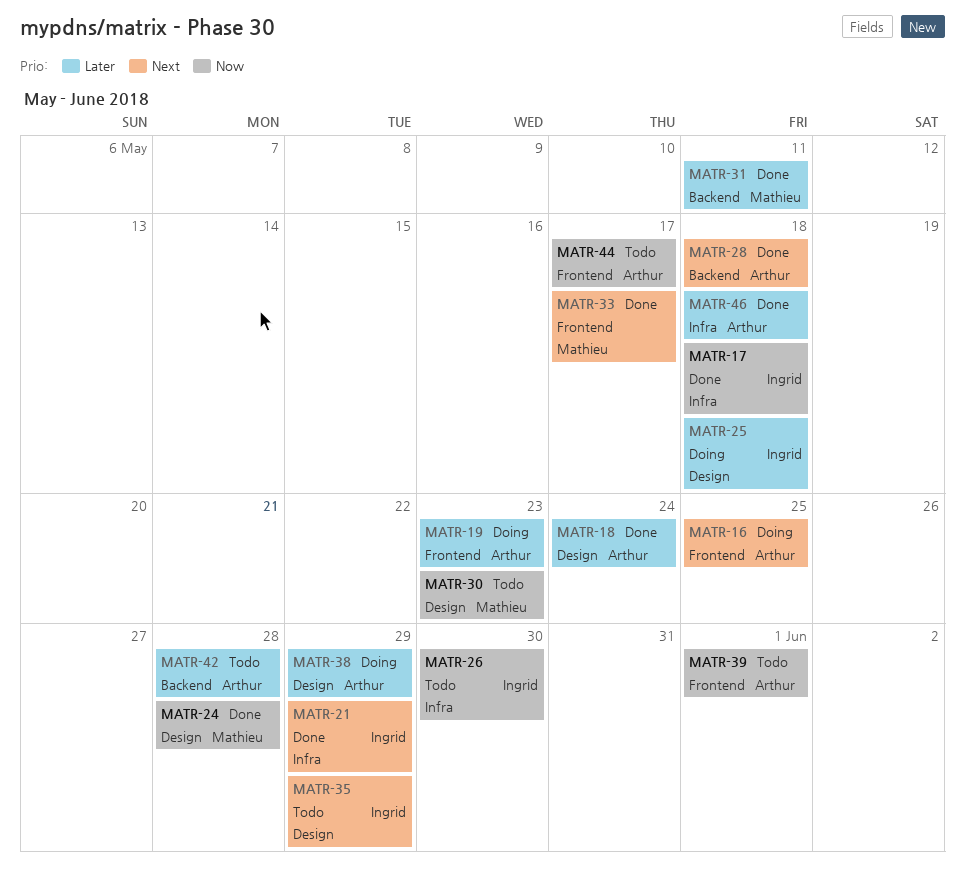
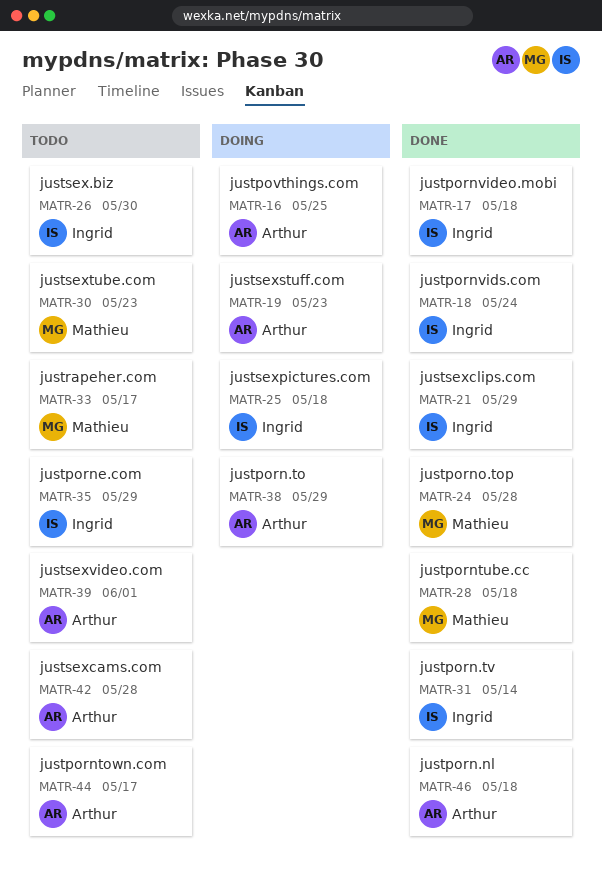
MATR-18, owner: Arthur -> Ingrid
MATR-28, owner: Arthur -> Mathieu
MATR-31, owner: Mathieu -> Ingrid
MATR-31, due: May 11 -> May 14
MATR-33, status: Done -> Todo

